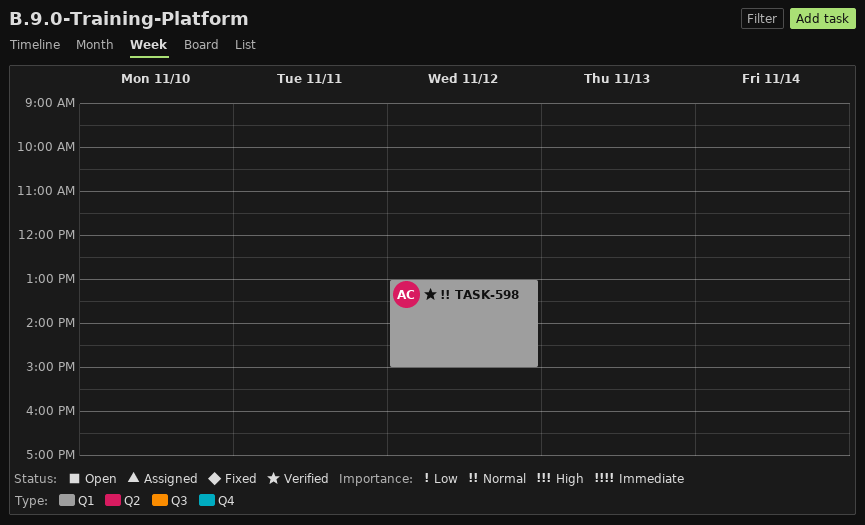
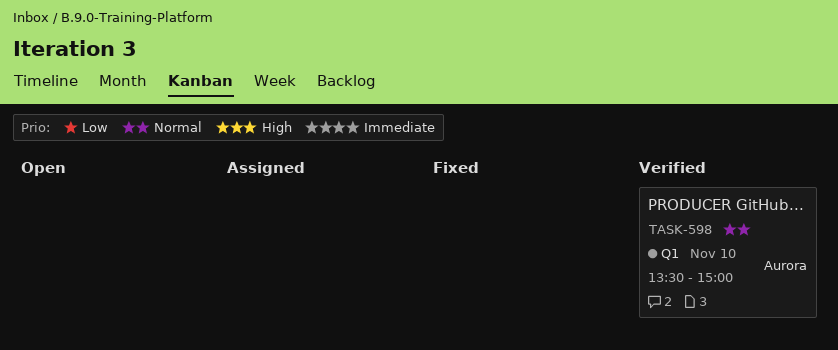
TASK-598, day: Nov 12 -> Nov 10
TASK-598, begins: 13:00 -> 13:30

